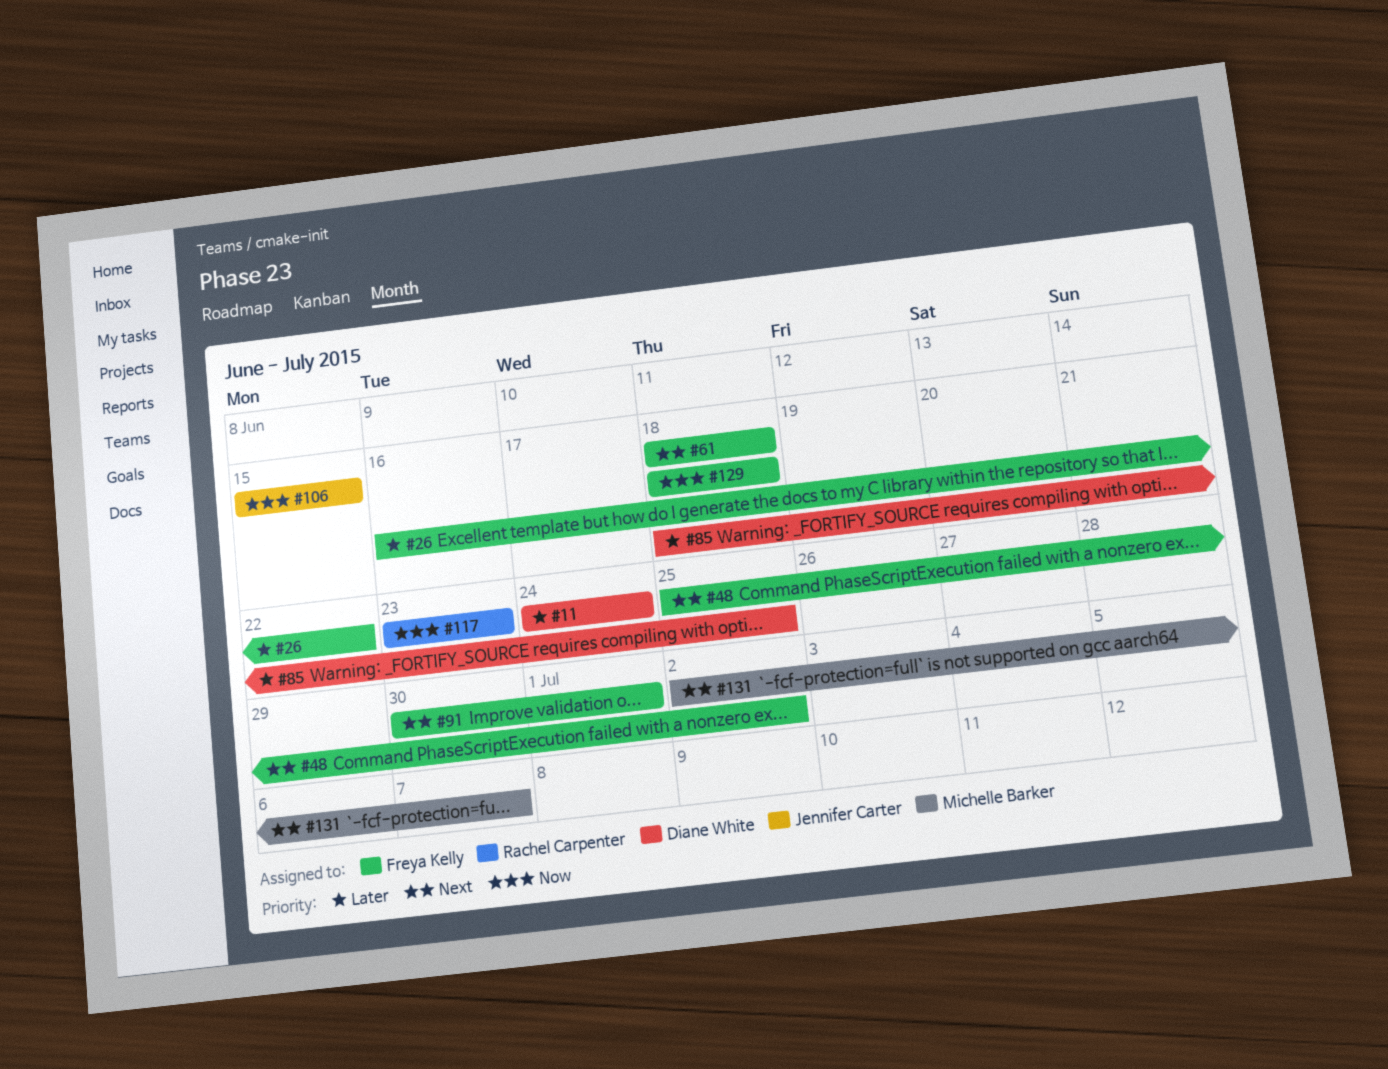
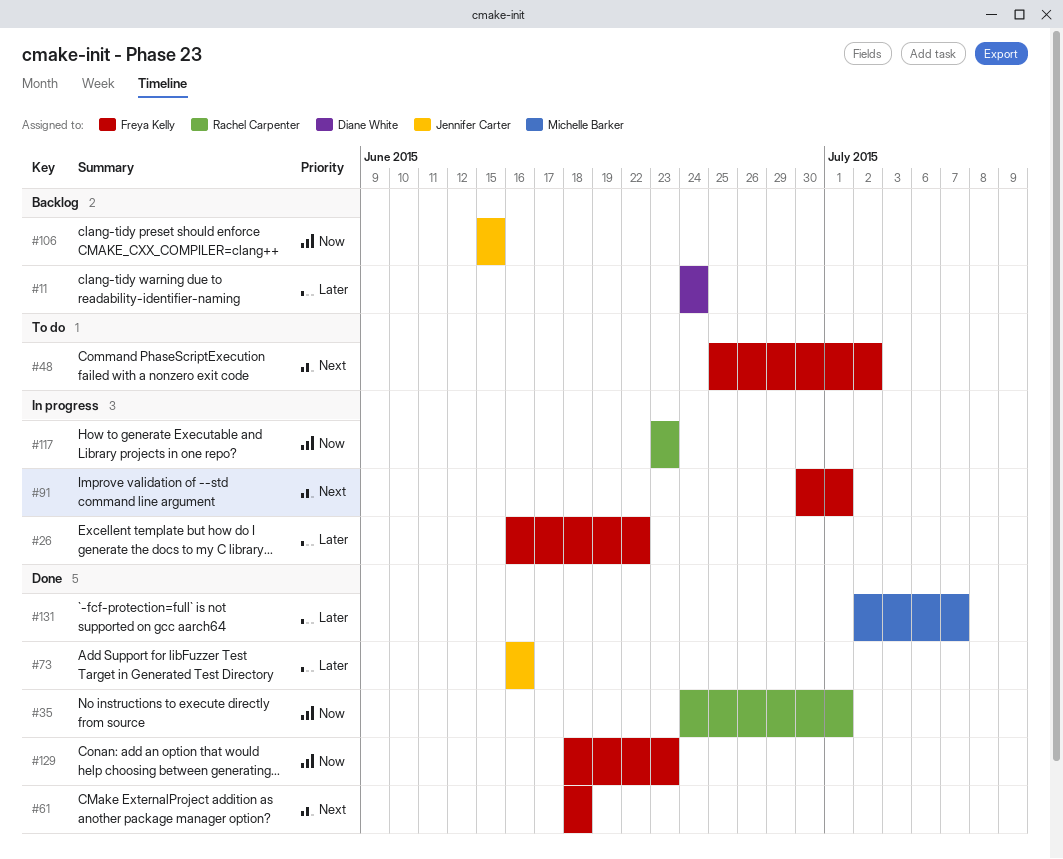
#35: none -> present
#73: none -> present
#85: present -> none
#129, due: Jun 18 -> Jun 23
#131, priority: Next -> Later

